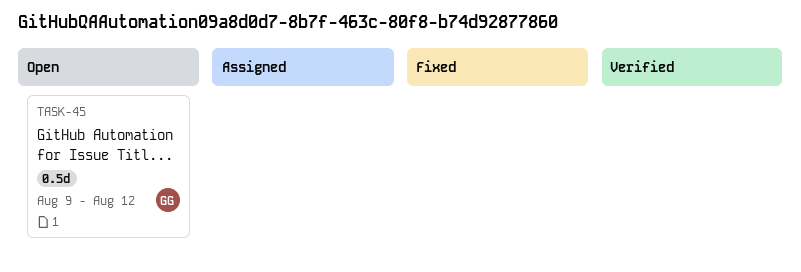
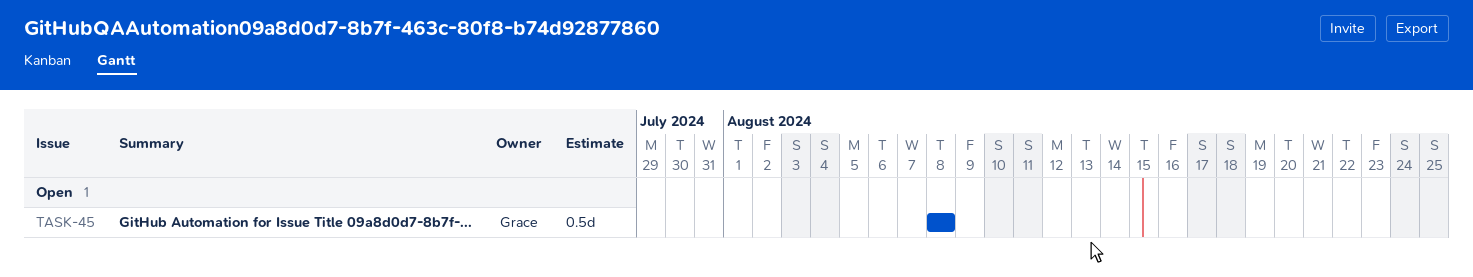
TASK-45, start: Aug 9 -> Aug 8
TASK-45, due: Aug 12 -> Aug 8

